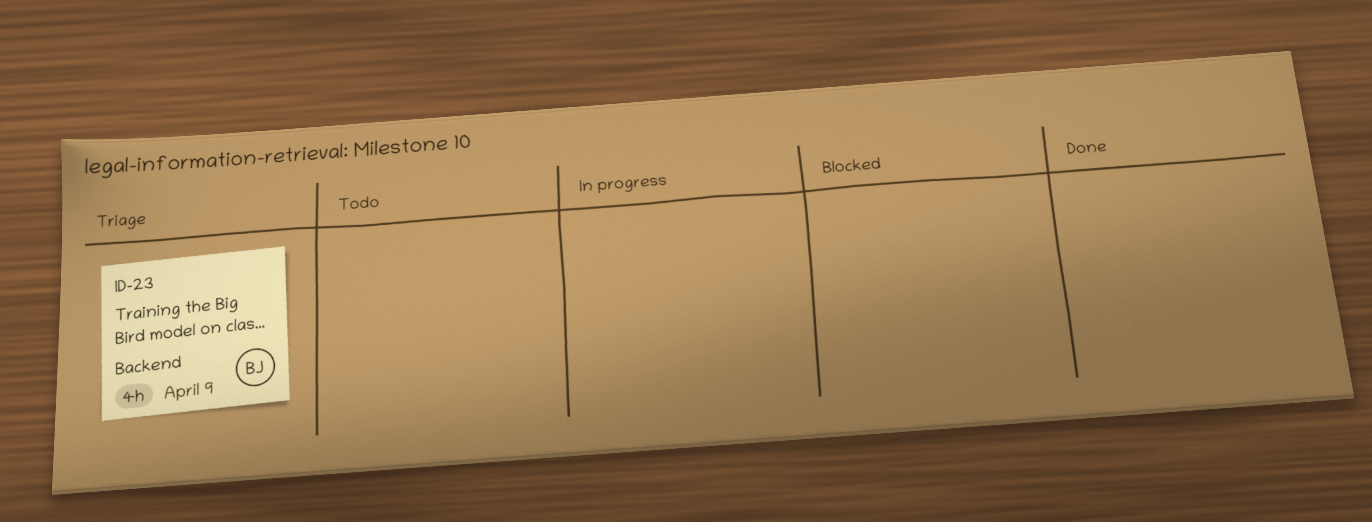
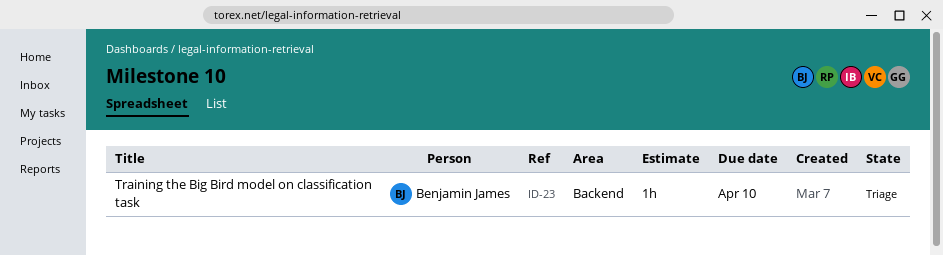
ID-23, estimate: 4h -> 1h
ID-23, due: Apr 9 -> Apr 10

